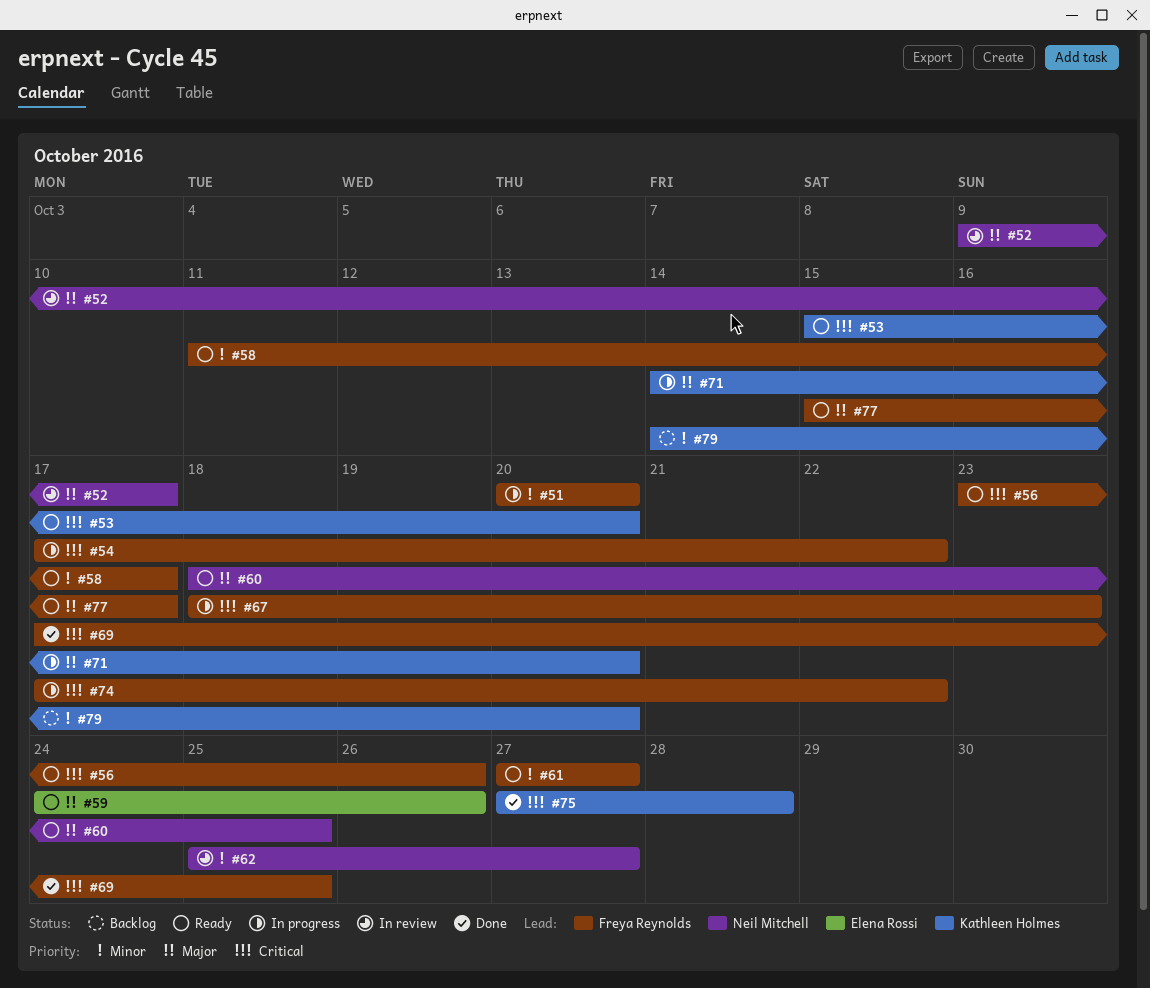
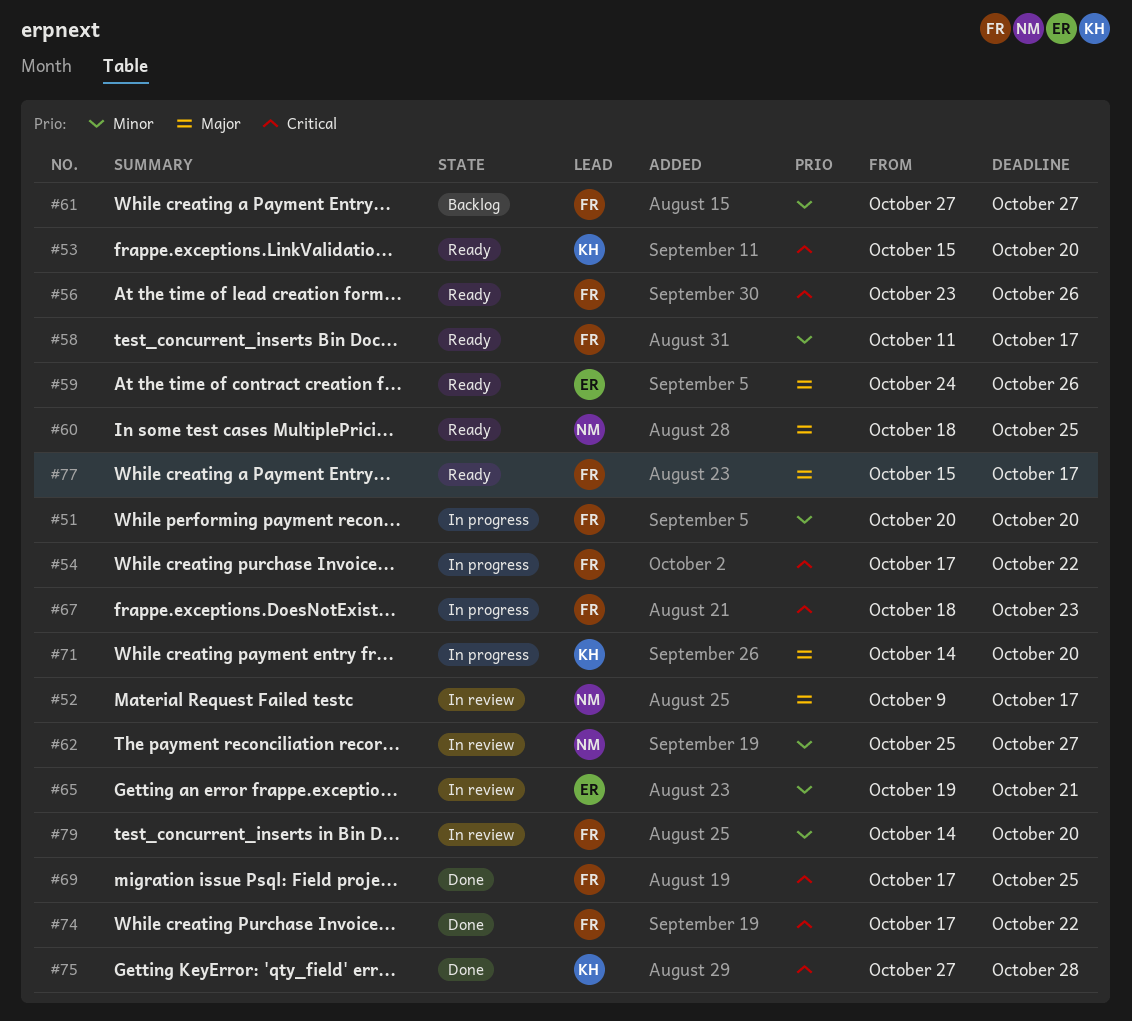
#61, status: Ready -> Backlog
#65: none -> present
#74, status: In progress -> Done
#79, status: Backlog -> In review
#79, owner: Kathleen Holmes -> Freya Reynolds

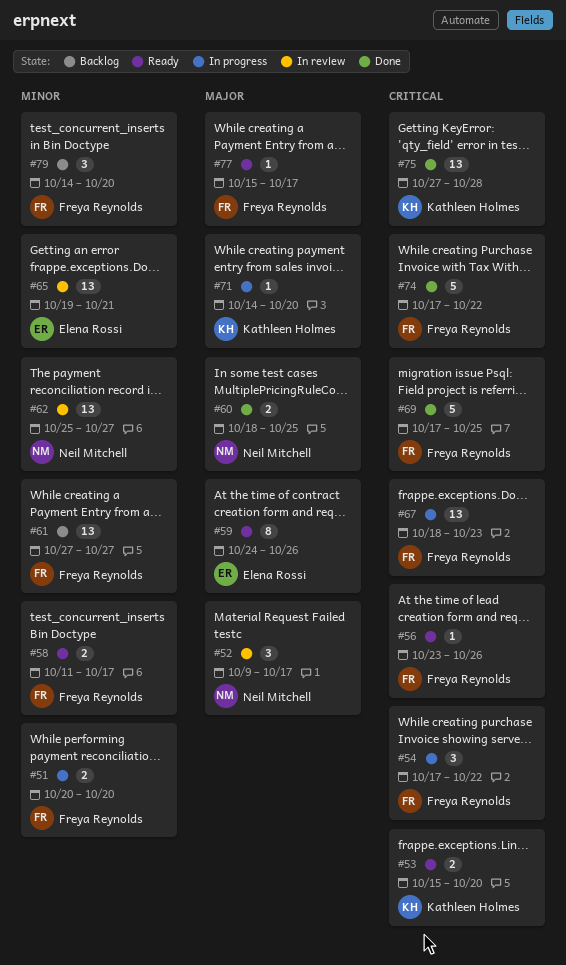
#60, status: Ready -> Done
#79, status: In review -> Backlog

